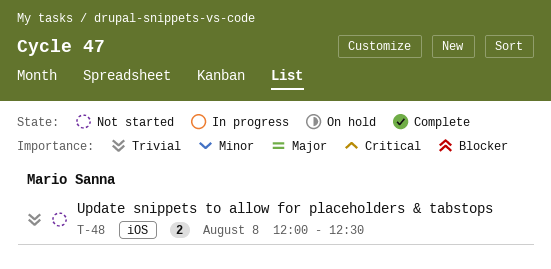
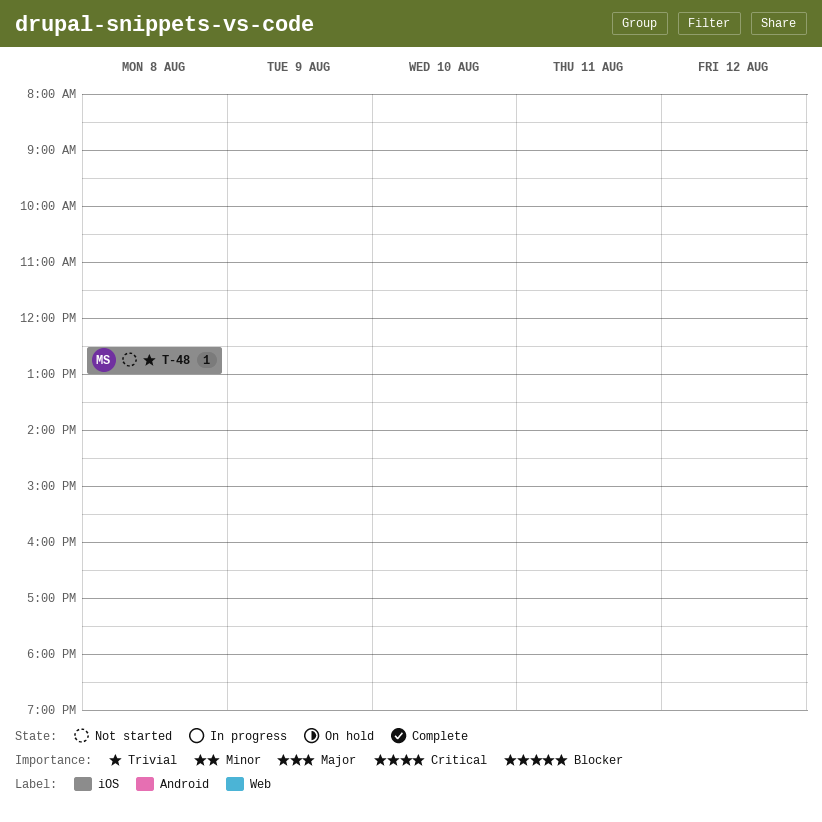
T-48, estimate: 2 -> 1
T-48, begins: 12:00 -> 12:30
T-48, ends: 12:30 -> 13:00

